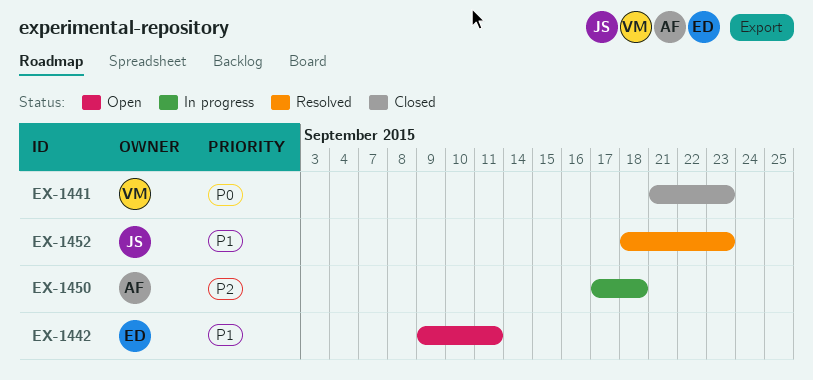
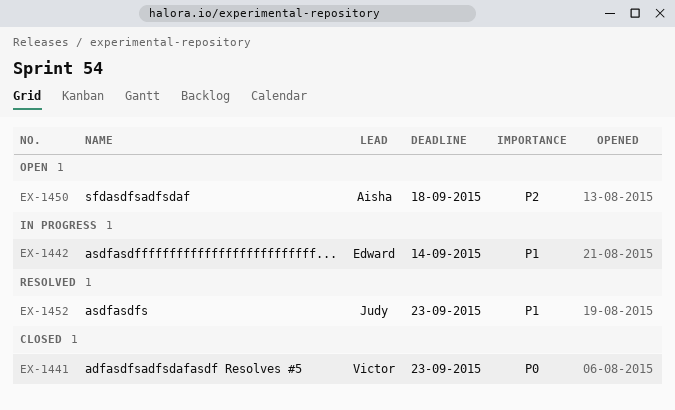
EX-1442, status: Open -> In progress
EX-1442, due: Sep 11 -> Sep 14
EX-1450, status: In progress -> Open

